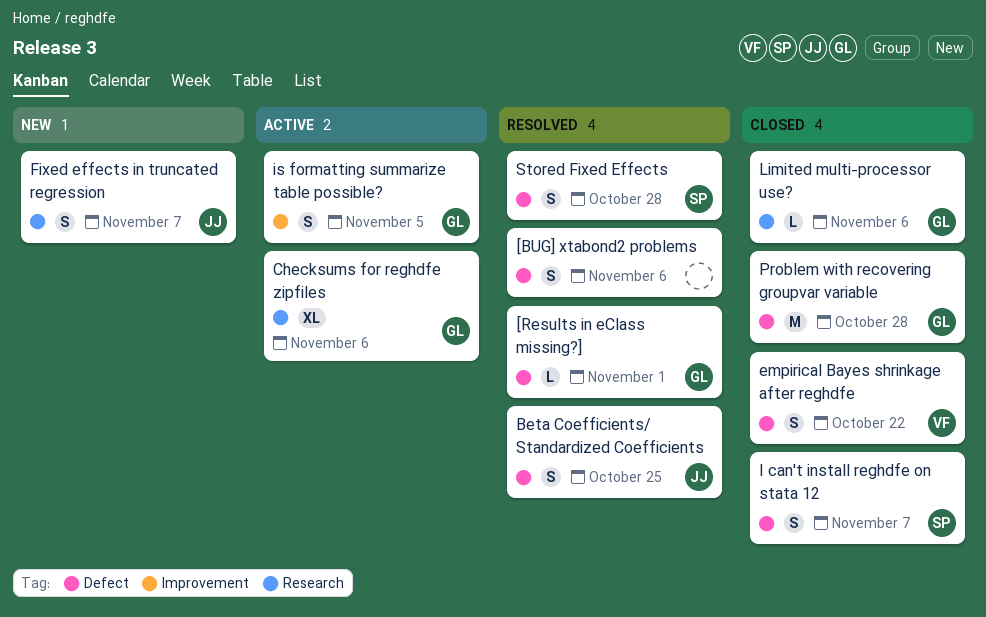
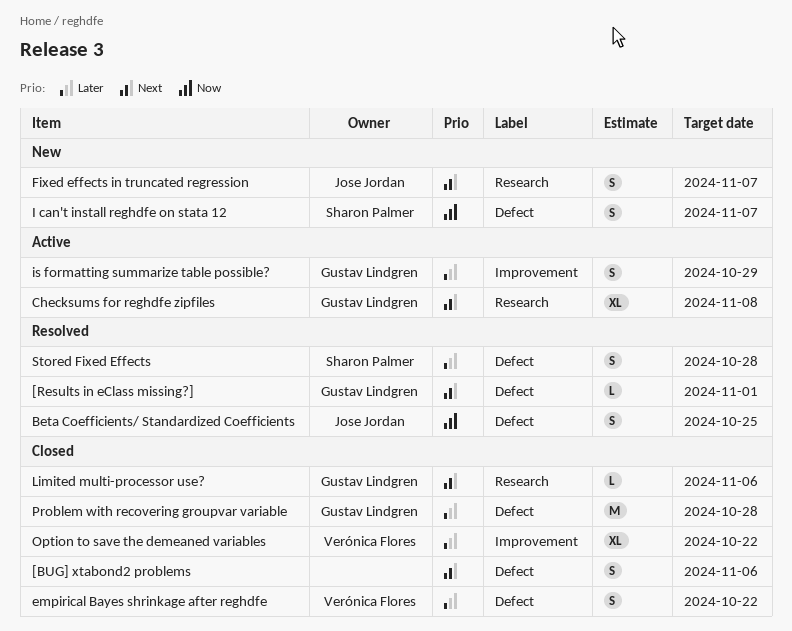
[BUG] xtabond2 problems, status: Resolved -> Closed
Checksums for reghdfe zipfiles, due: Nov 6 -> Nov 8
I can't install reghdfe on stata 12, status: Closed -> New
is formatting summarize table possible?, due: Nov 5 -> Oct 29
Option to save the demeaned variables: none -> present

